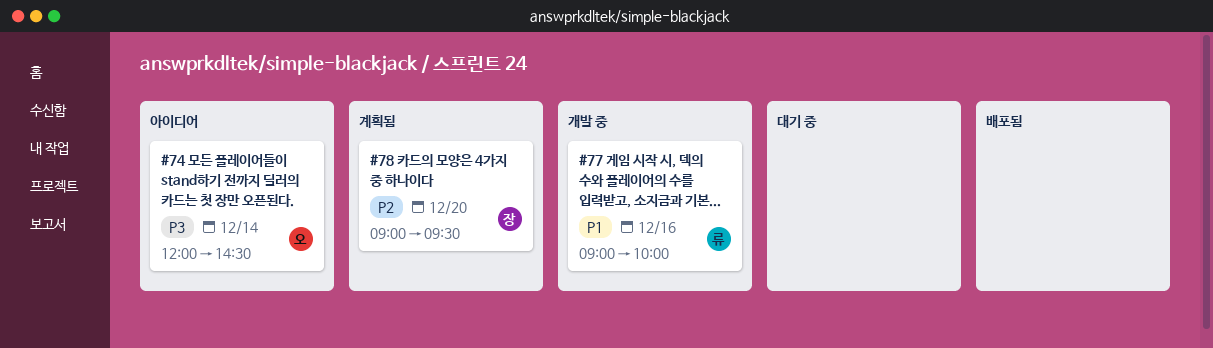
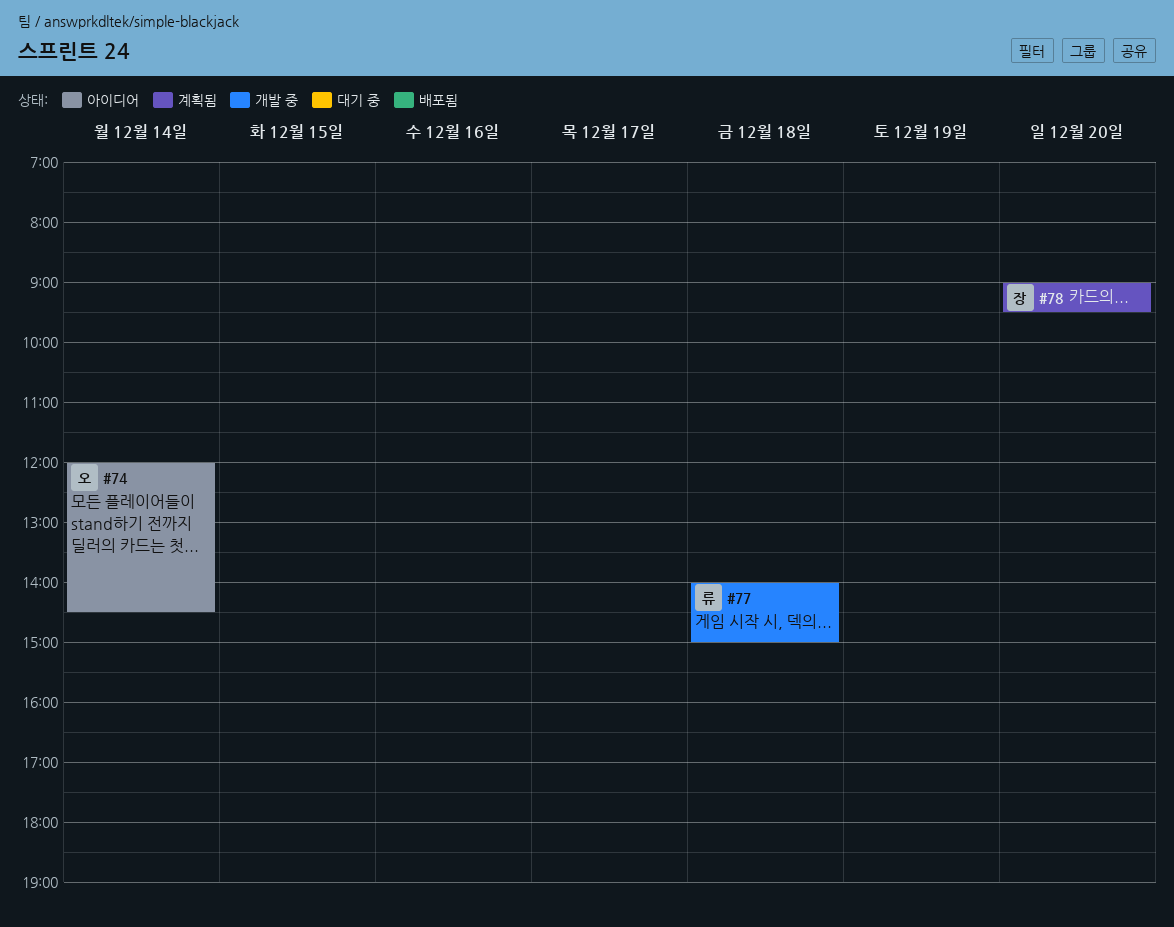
#77, day: Dec 16 -> Dec 18
#77, begins: 09:00 -> 14:00
#77, ends: 10:00 -> 15:00

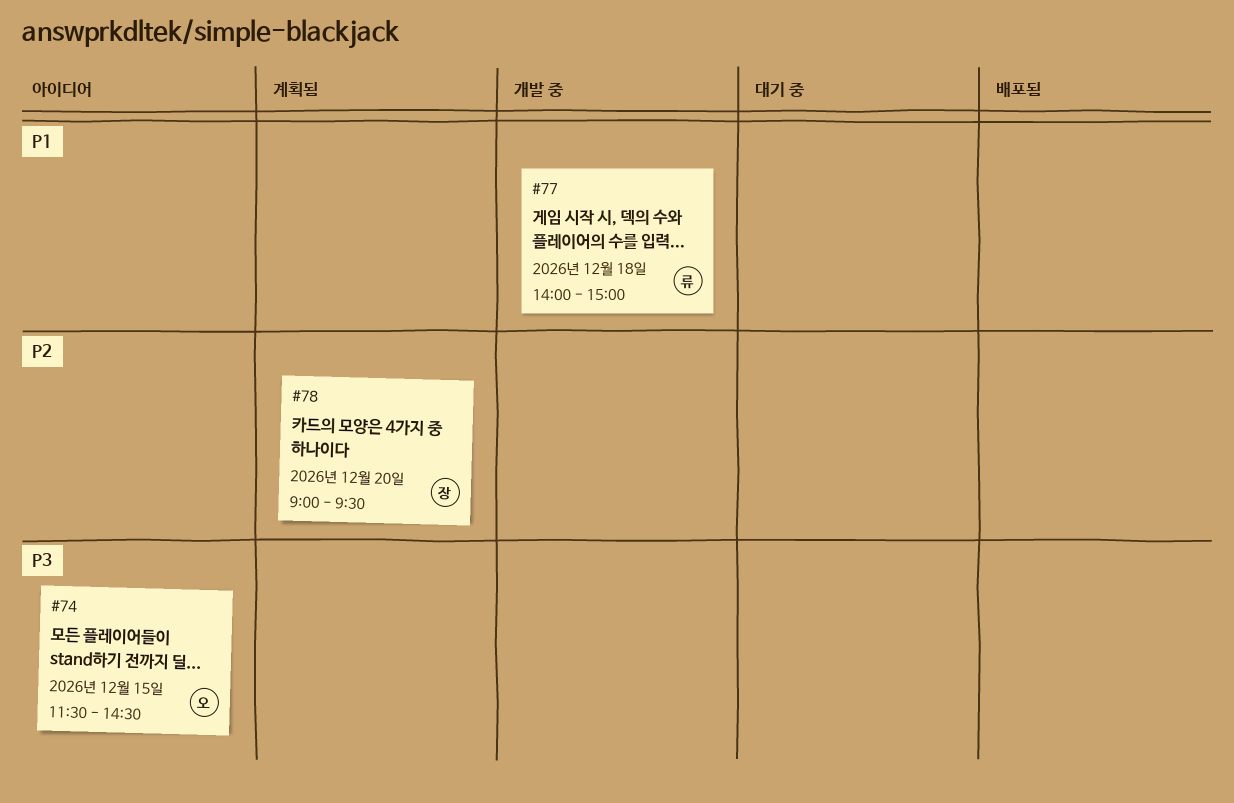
#74, day: Dec 14 -> Dec 15
#74, begins: 12:00 -> 11:30

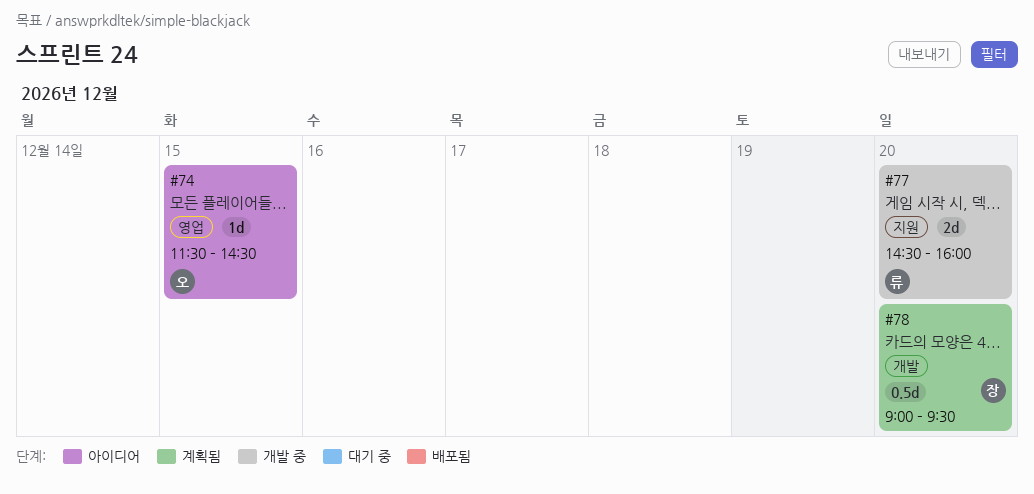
#77, day: Dec 18 -> Dec 20
#77, begins: 14:00 -> 14:30
#77, ends: 15:00 -> 16:00

